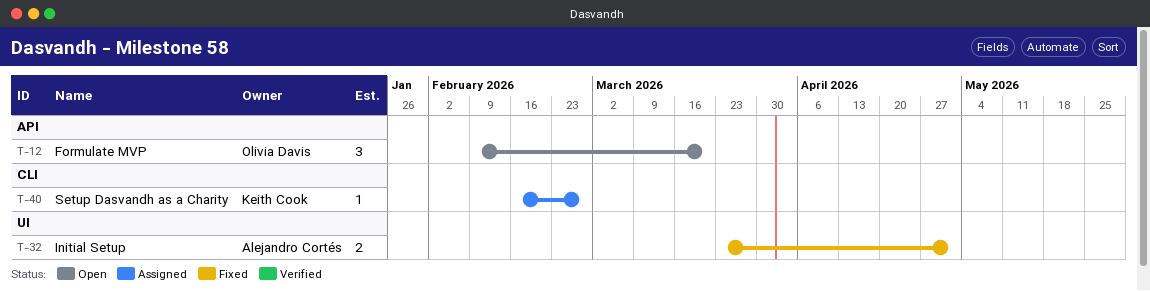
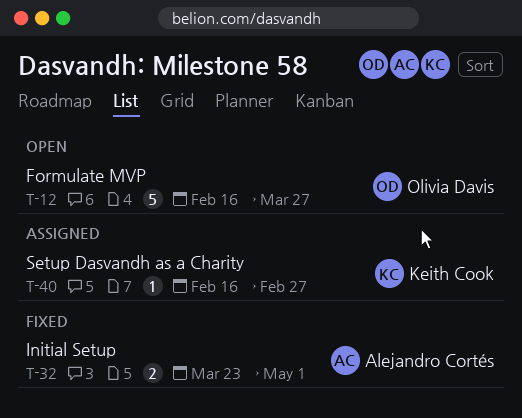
T-12, estimate: 3 -> 5
T-12, start: Feb 9 -> Feb 16
T-12, due: Mar 20 -> Mar 27

